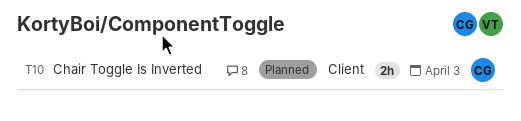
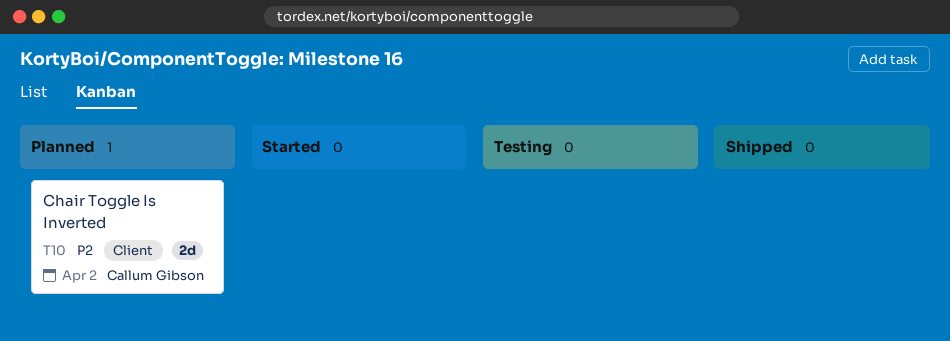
T10, estimate: 2h -> 2d
T10, due: Apr 3 -> Apr 2

